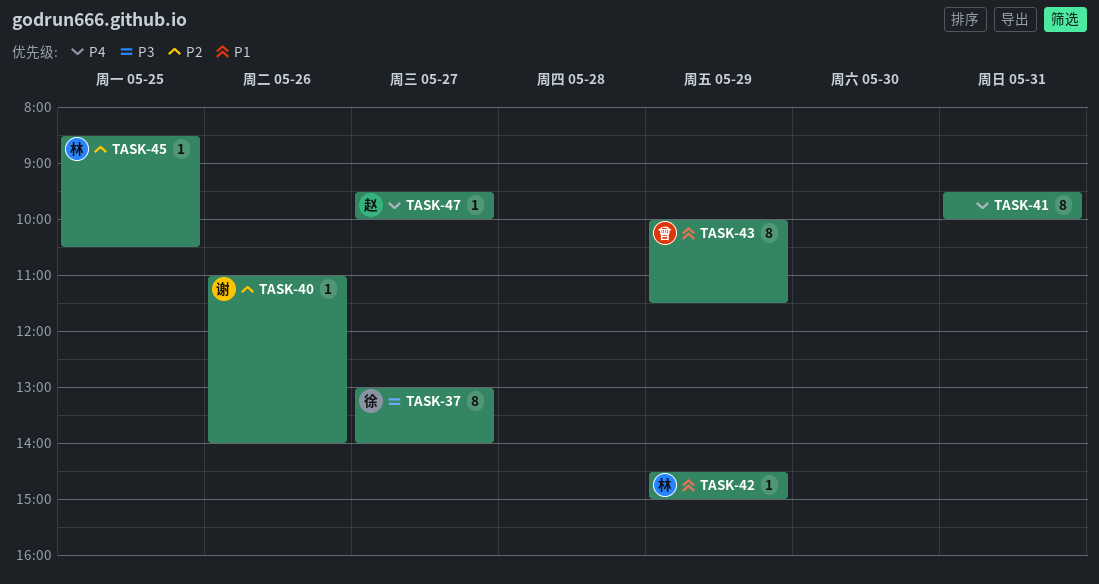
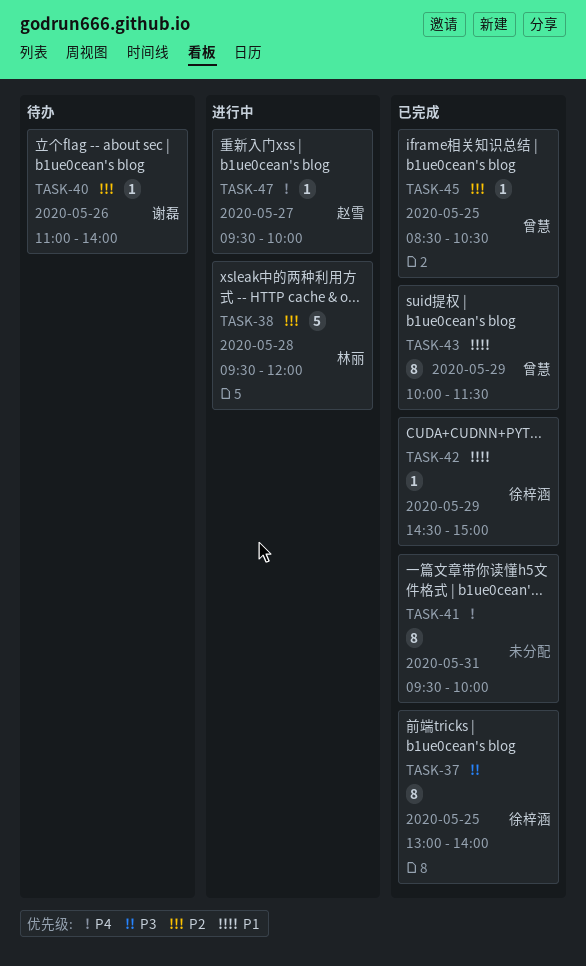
TASK-37, day: May 27 -> May 25
TASK-38: none -> present
TASK-42, owner: 林丽 -> 徐梓涵
TASK-45, owner: 林丽 -> 曾慧

